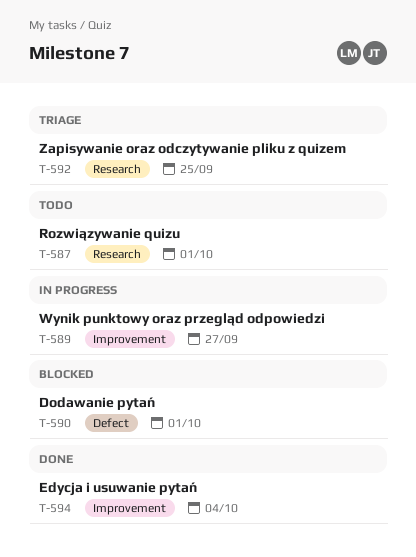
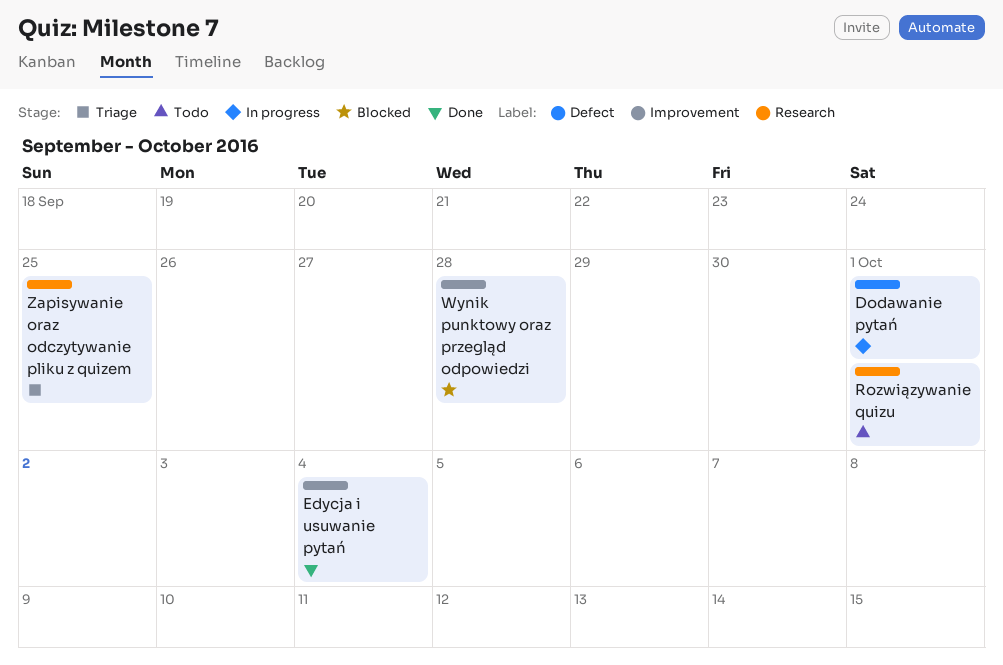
Dodawanie pytań, status: Blocked -> In progress
Wynik punktowy oraz przegląd odpowiedzi, status: In progress -> Blocked
Wynik punktowy oraz przegląd odpowiedzi, due: Sep 27 -> Sep 28

